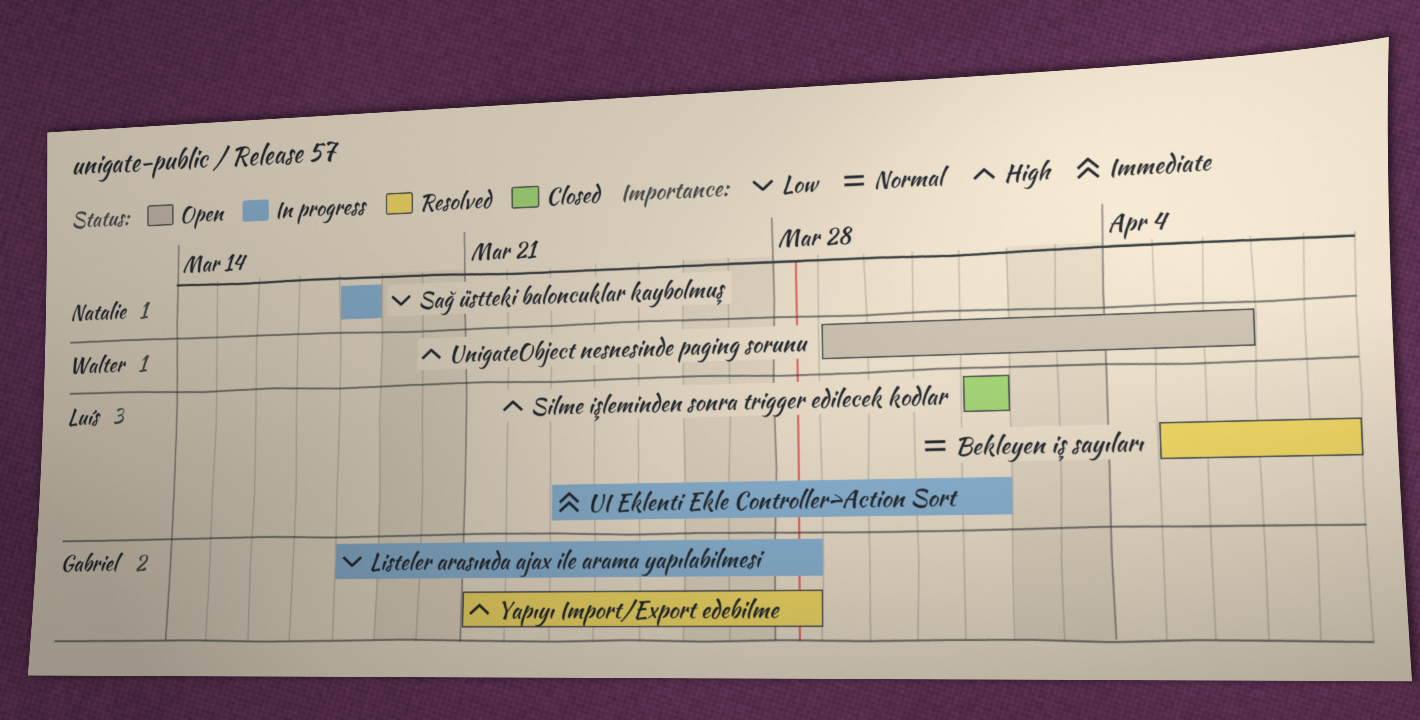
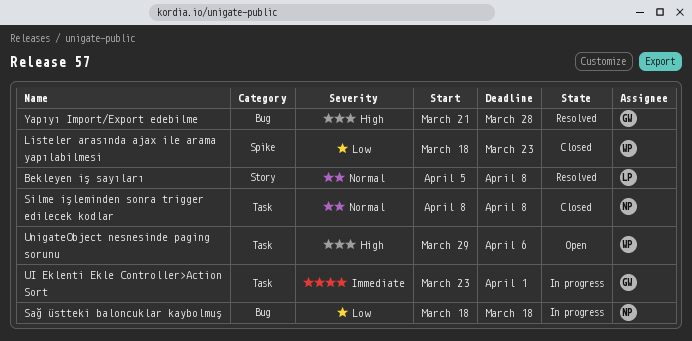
Listeler arasında ajax ile arama yapılabilmesi, status: In progress -> Closed
Listeler arasında ajax ile arama yapılabilmesi, owner: Gabriel -> Walter
Listeler arasında ajax ile arama yapılabilmesi, due: Mar 28 -> Mar 23
Silme işleminden sonra trigger edilecek kodlar, owner: Luís -> Natalie
Silme işleminden sonra trigger edilecek kodlar, priority: High -> Normal
Silme işleminden sonra trigger edilecek kodlar, start: Apr 1 -> Apr 8
Silme işleminden sonra trigger edilecek kodlar, due: Apr 1 -> Apr 8
UI Eklenti Ekle Controller>Action Sort, owner: Luís -> Gabriel

